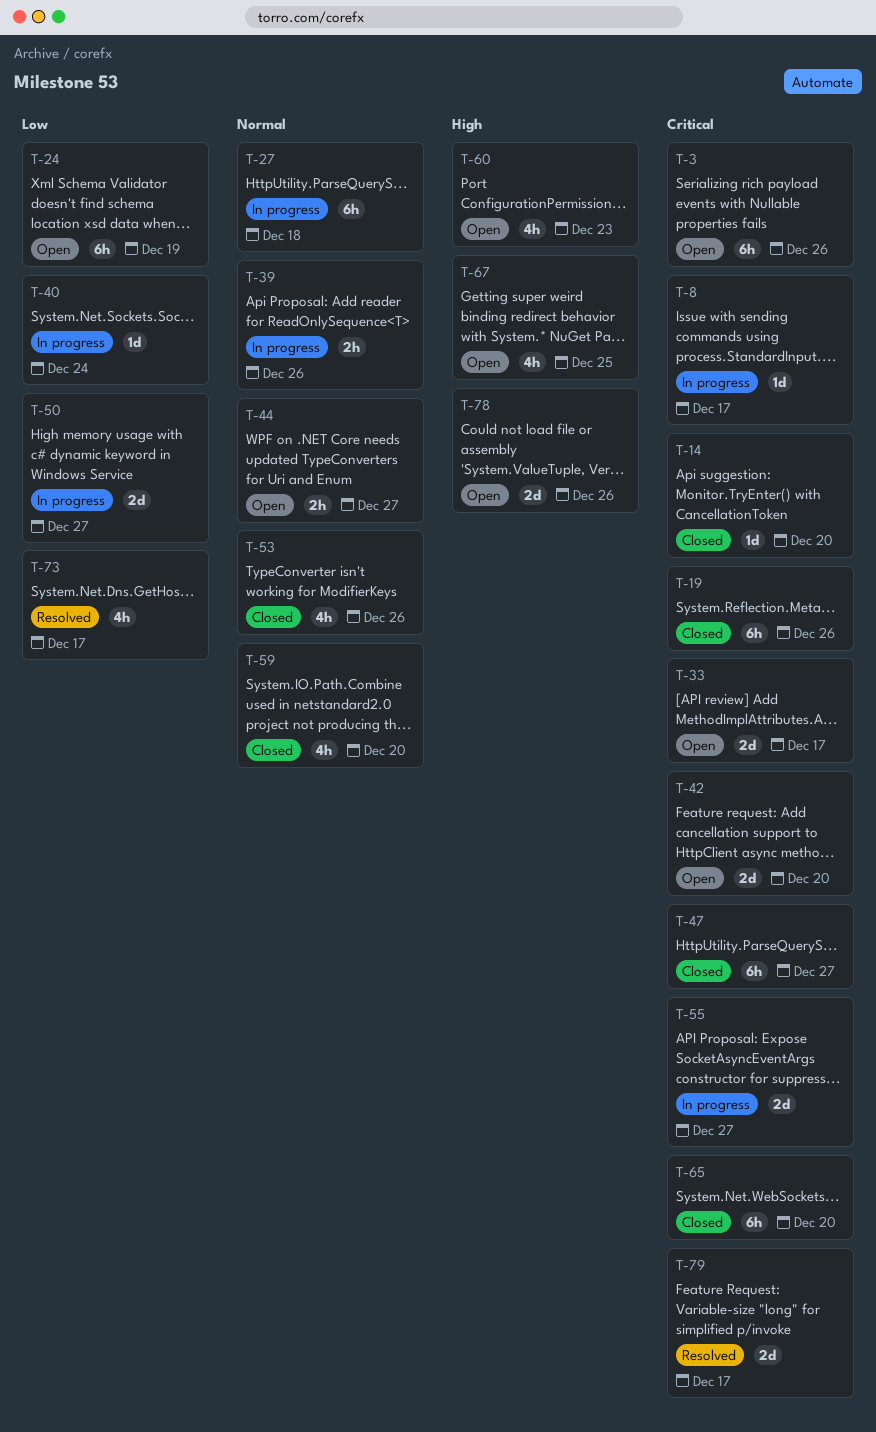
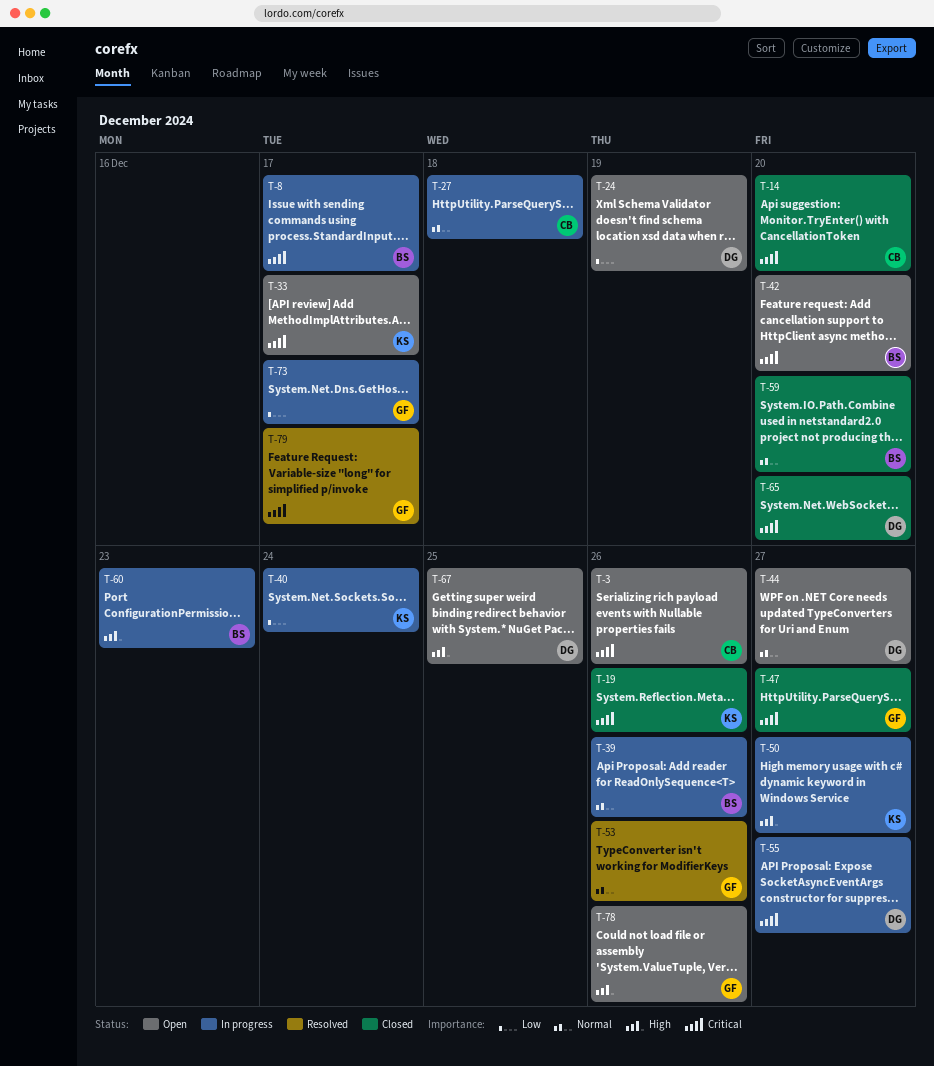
T-50, priority: Low -> High
T-53, status: Closed -> Resolved
T-60, status: Open -> In progress
T-73, status: Resolved -> In progress

